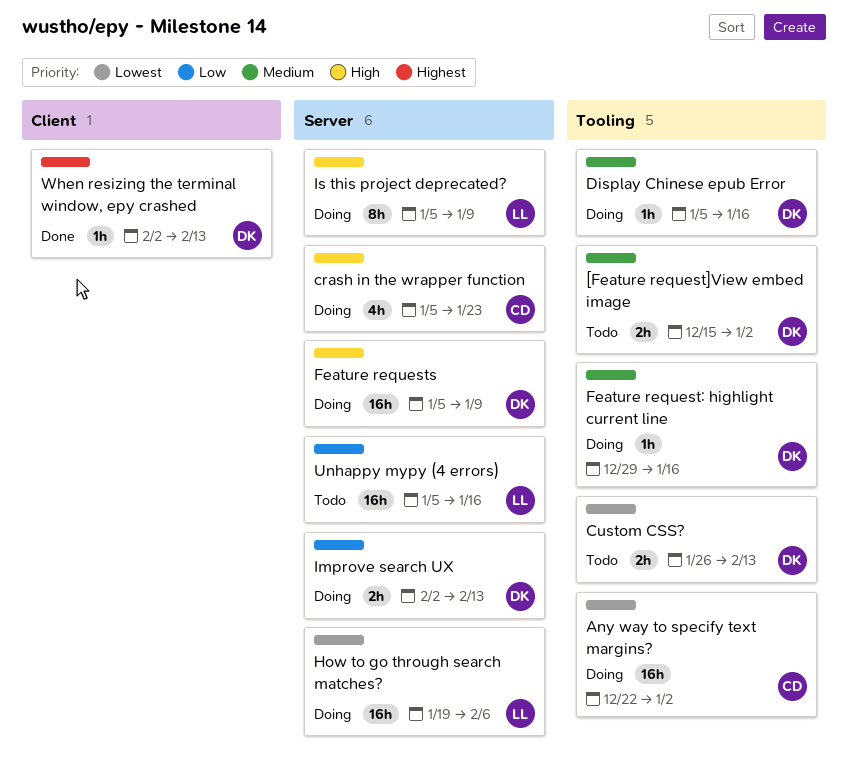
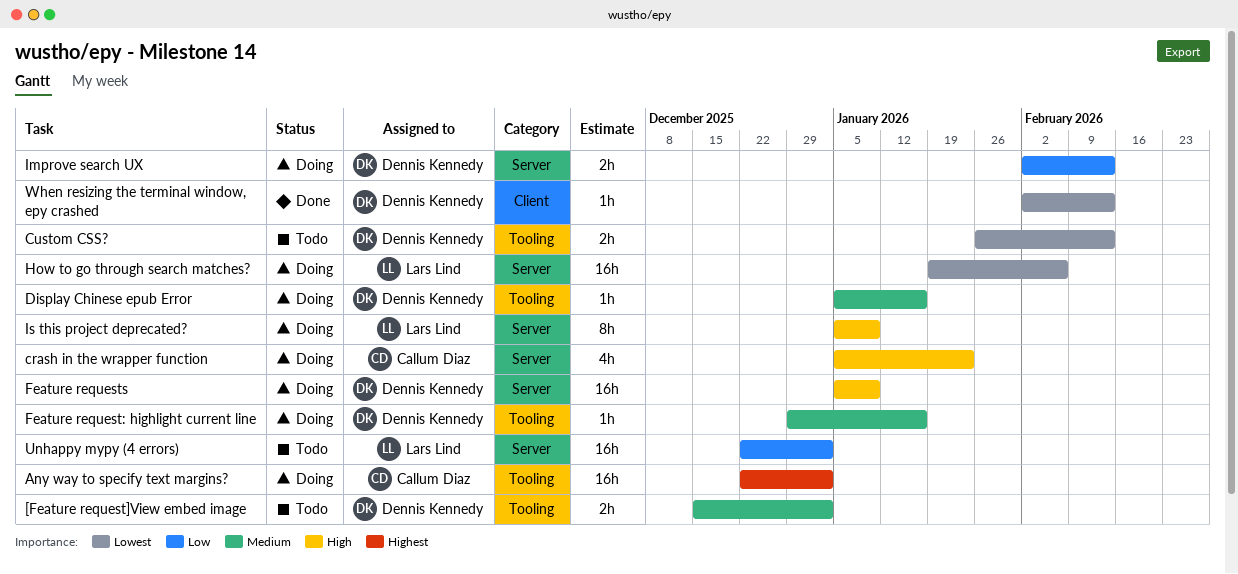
Any way to specify text margins?, priority: Lowest -> Highest
Unhappy mypy (4 errors), start: Jan 5 -> Dec 22
Unhappy mypy (4 errors), due: Jan 16 -> Jan 2
When resizing the terminal window, epy crashed, priority: Highest -> Lowest

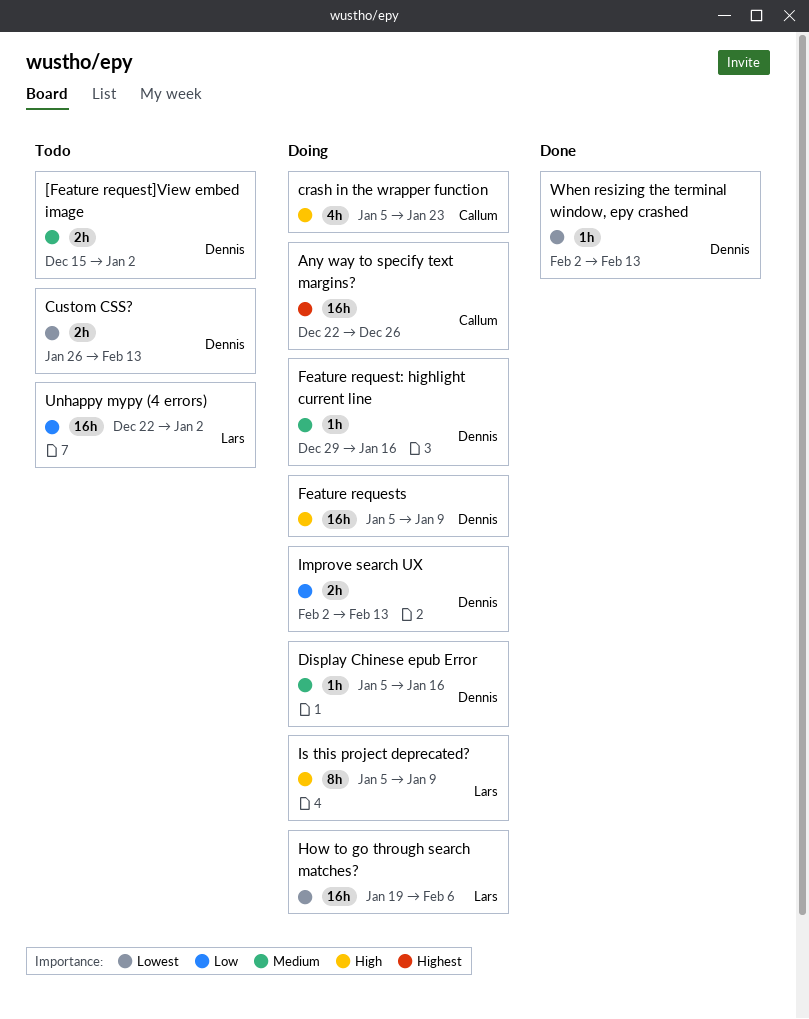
Any way to specify text margins?, due: Jan 2 -> Dec 26

